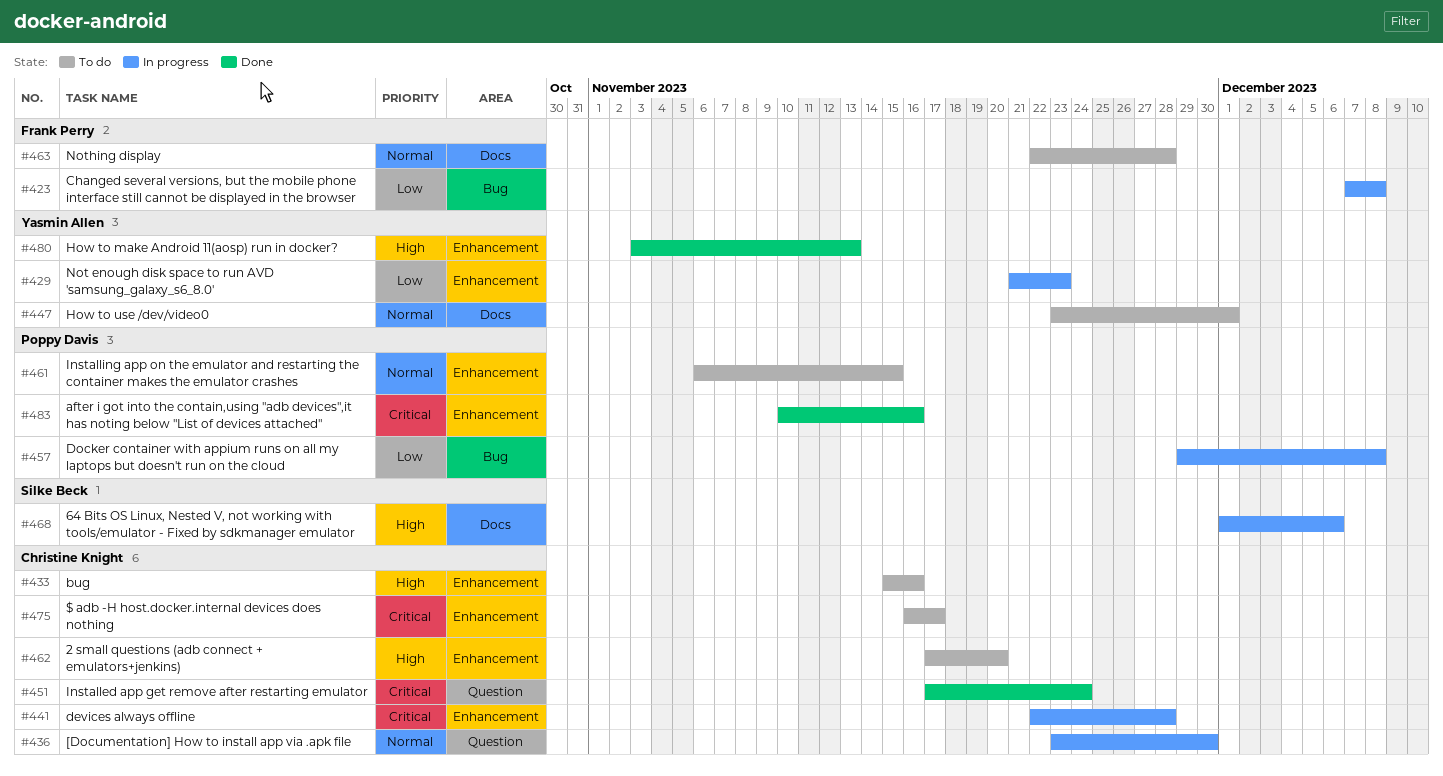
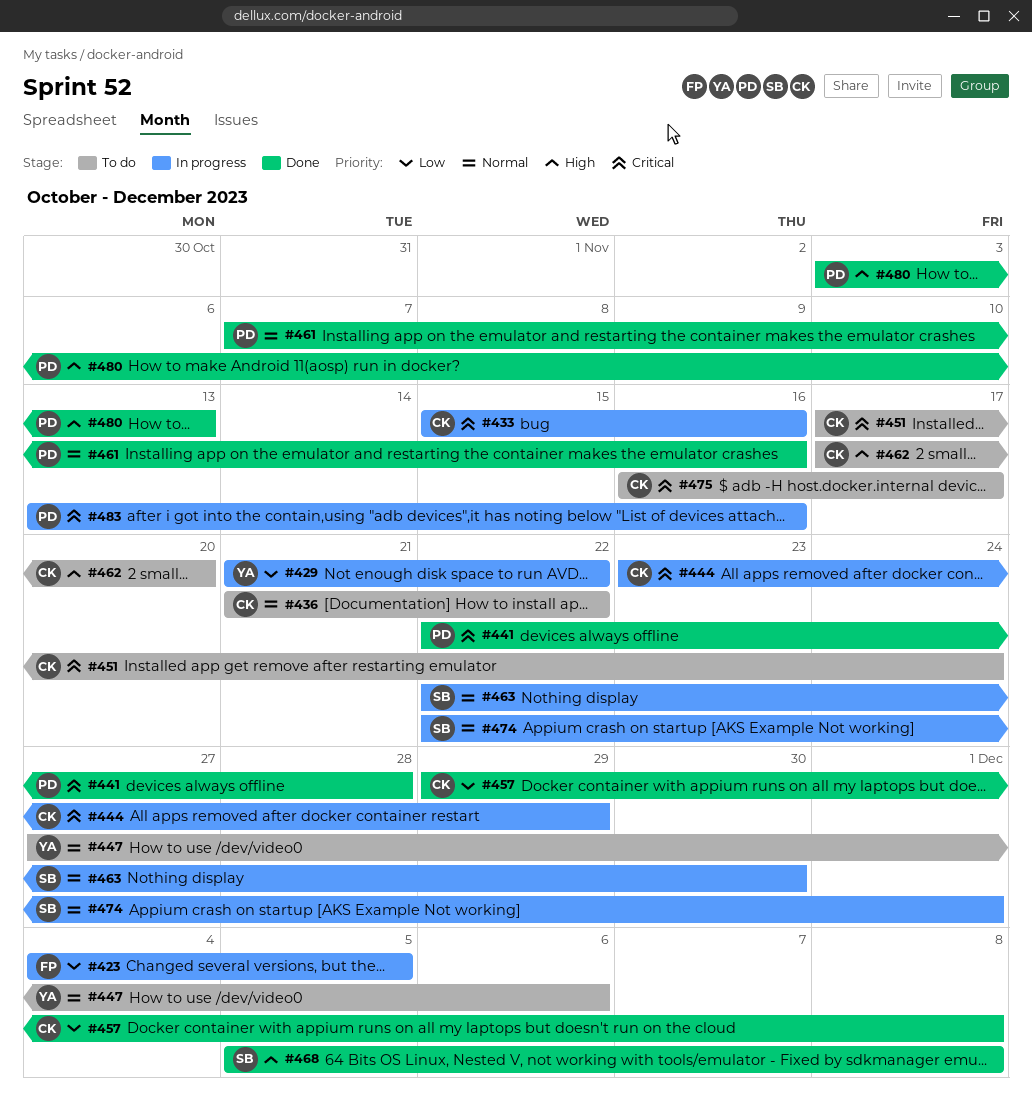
#423, start: Dec 7 -> Dec 4
#423, due: Dec 8 -> Dec 5
#429, due: Nov 23 -> Nov 22
#433, status: To do -> In progress
#433, priority: High -> Critical
#436, status: In progress -> To do
#436, start: Nov 23 -> Nov 21
#436, due: Nov 30 -> Nov 22
#441, status: In progress -> Done
#441, owner: Christine Knight -> Poppy Davis
#444: none -> present
#447, start: Nov 23 -> Nov 27
#447, due: Dec 1 -> Dec 6
#451, status: Done -> To do
#457, status: In progress -> Done
#457, owner: Poppy Davis -> Christine Knight
#461, status: To do -> Done
#461, start: Nov 6 -> Nov 7
#461, due: Nov 15 -> Nov 16
#463, status: To do -> In progress
#463, owner: Frank Perry -> Silke Beck
#463, due: Nov 28 -> Nov 30
#468, status: In progress -> Done
#468, start: Dec 1 -> Dec 5
#468, due: Dec 6 -> Dec 8
#474: none -> present
#480, owner: Yasmin Allen -> Poppy Davis
#483, status: Done -> In progress
#483, start: Nov 10 -> Nov 13

